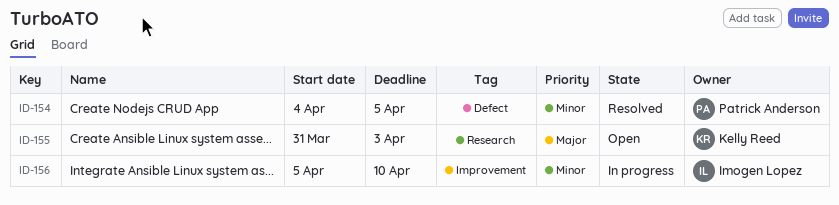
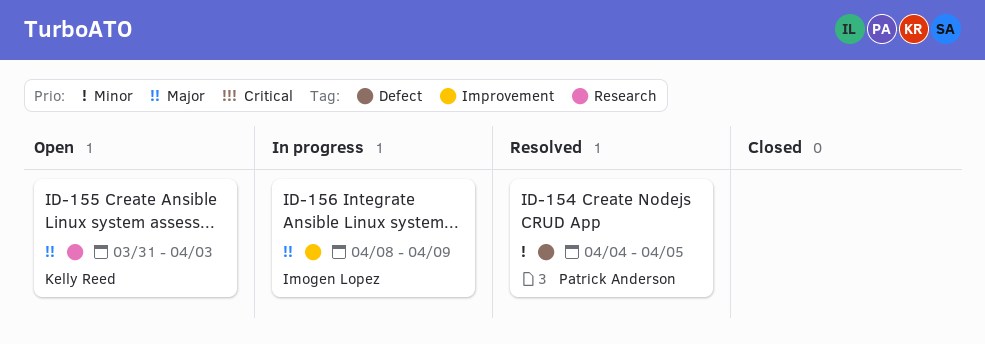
ID-156, priority: Minor -> Major
ID-156, start: Apr 5 -> Apr 8
ID-156, due: Apr 10 -> Apr 9

